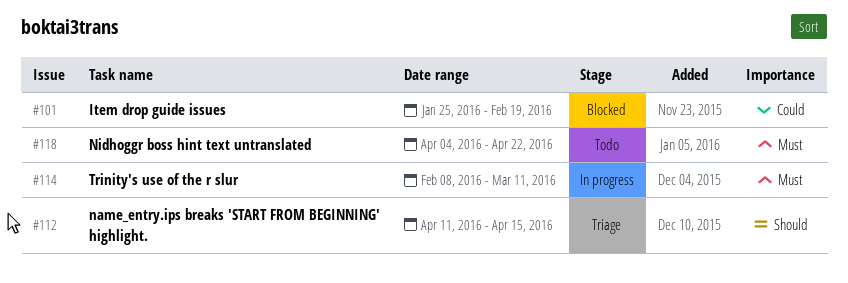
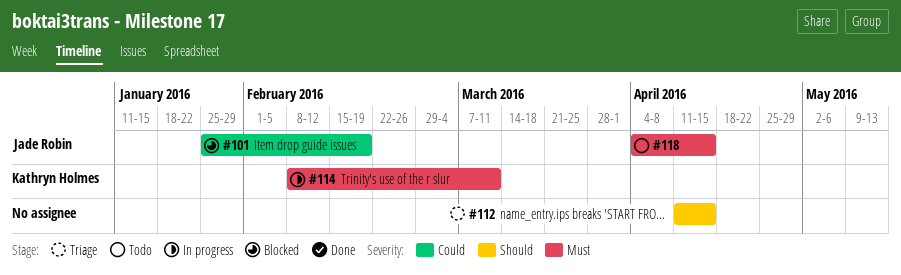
#118, due: Apr 22 -> Apr 15

